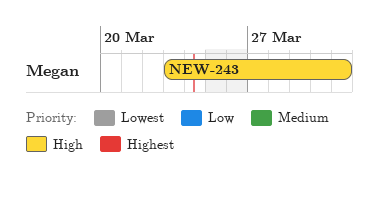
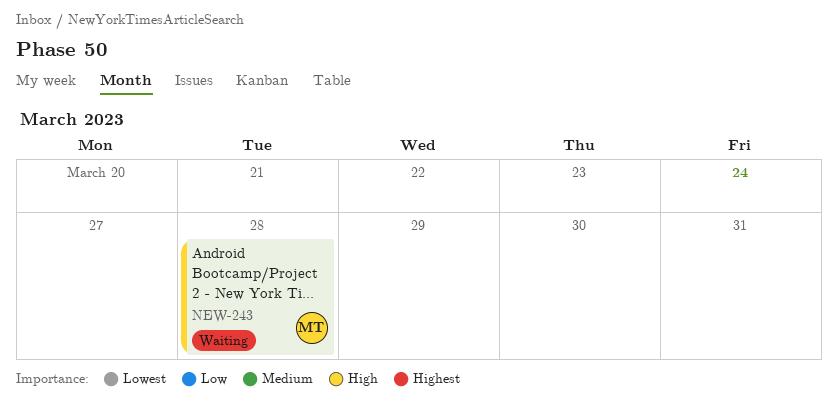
NEW-243, due: Mar 31 -> Mar 28

